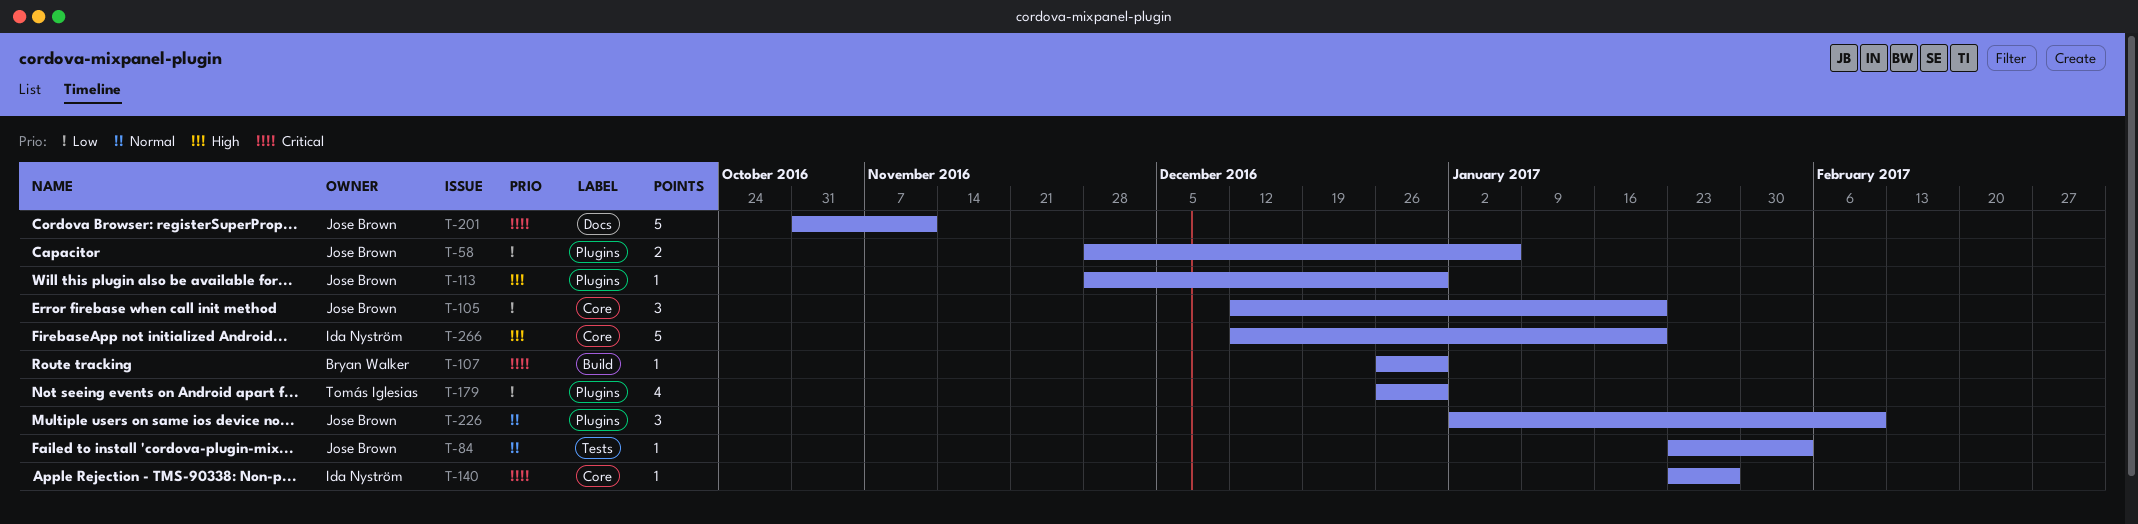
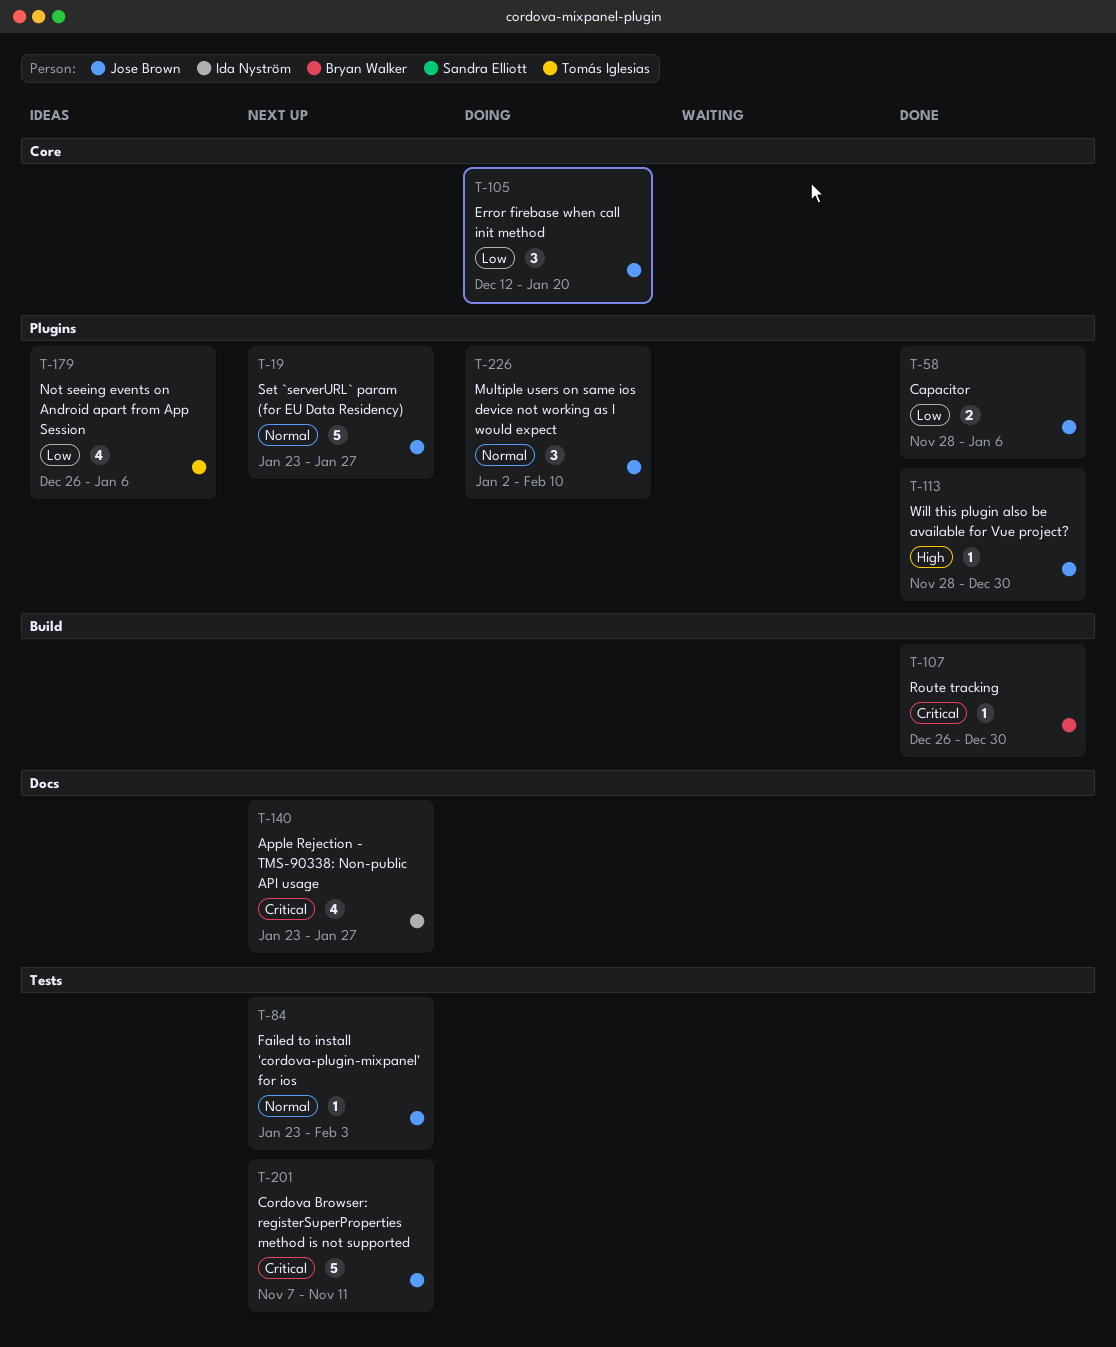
T-19: none -> present
T-140, label: Core -> Docs
T-140, estimate: 1 -> 4
T-179, due: Dec 30 -> Jan 6
T-201, label: Docs -> Tests
T-201, start: Oct 31 -> Nov 7
T-266: present -> none

